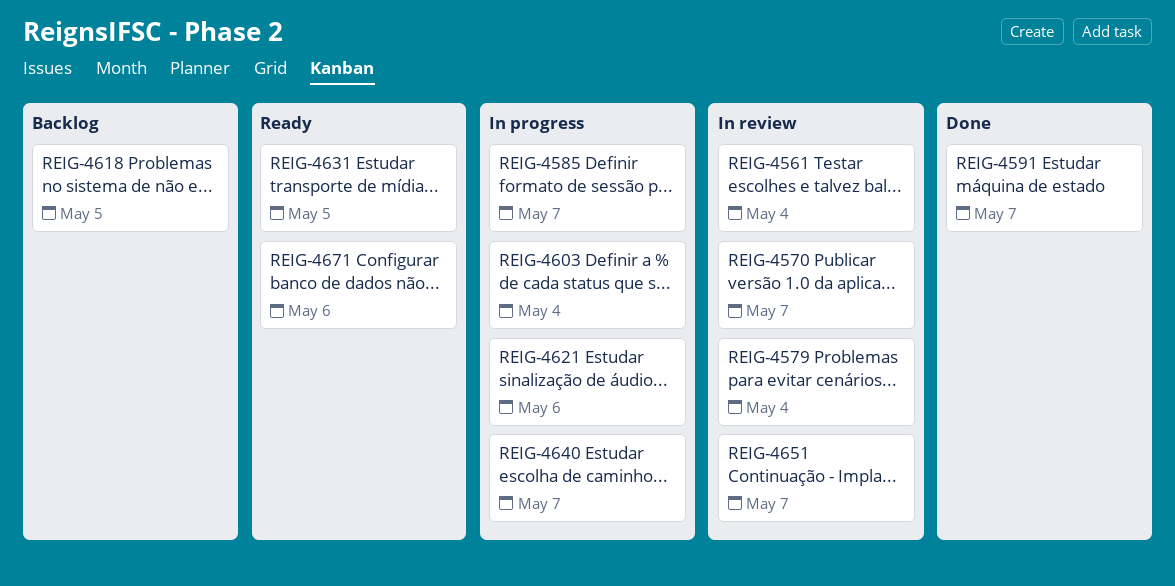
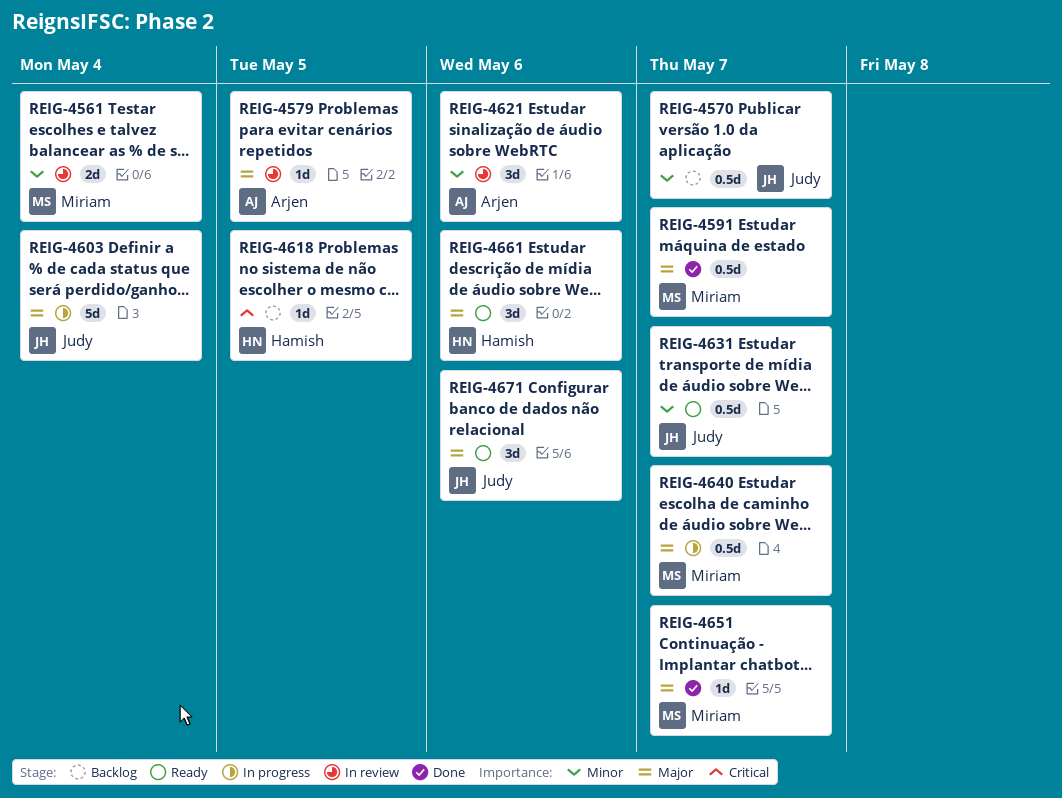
REIG-4570, status: In review -> Backlog
REIG-4579, due: May 4 -> May 5
REIG-4585: present -> none
REIG-4621, status: In progress -> In review
REIG-4631, due: May 5 -> May 7
REIG-4651, status: In review -> Done
REIG-4661: none -> present

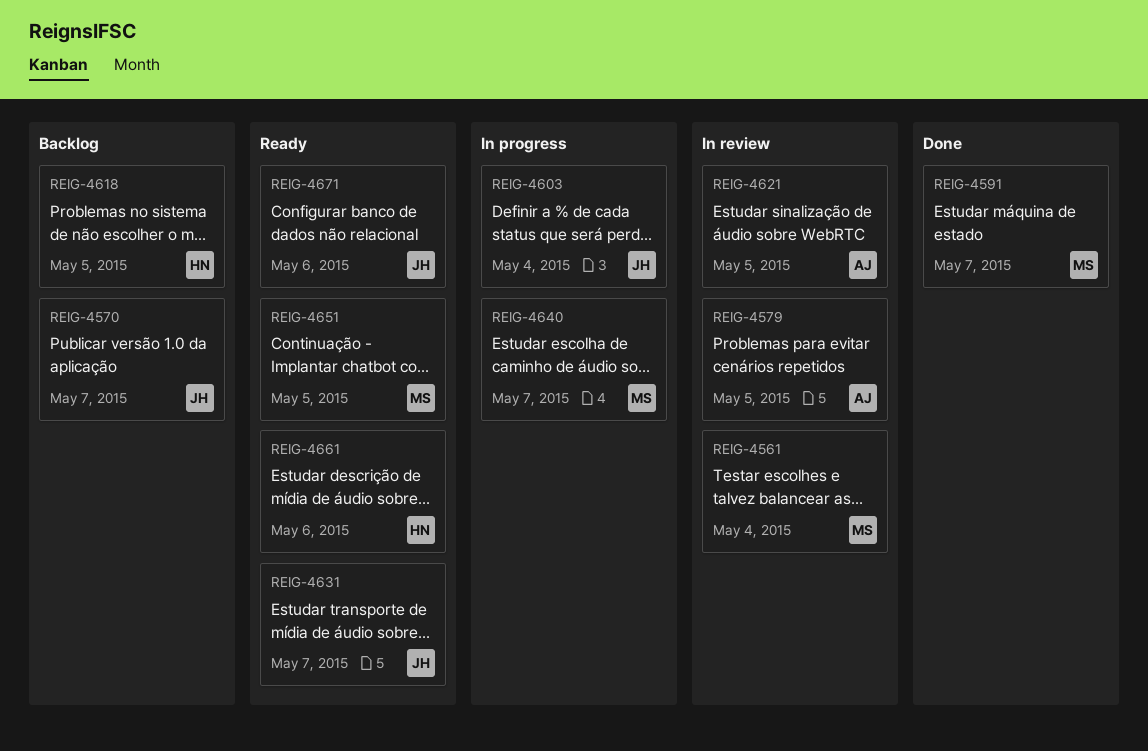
REIG-4621, due: May 6 -> May 5
REIG-4651, status: Done -> Ready
REIG-4651, due: May 7 -> May 5

